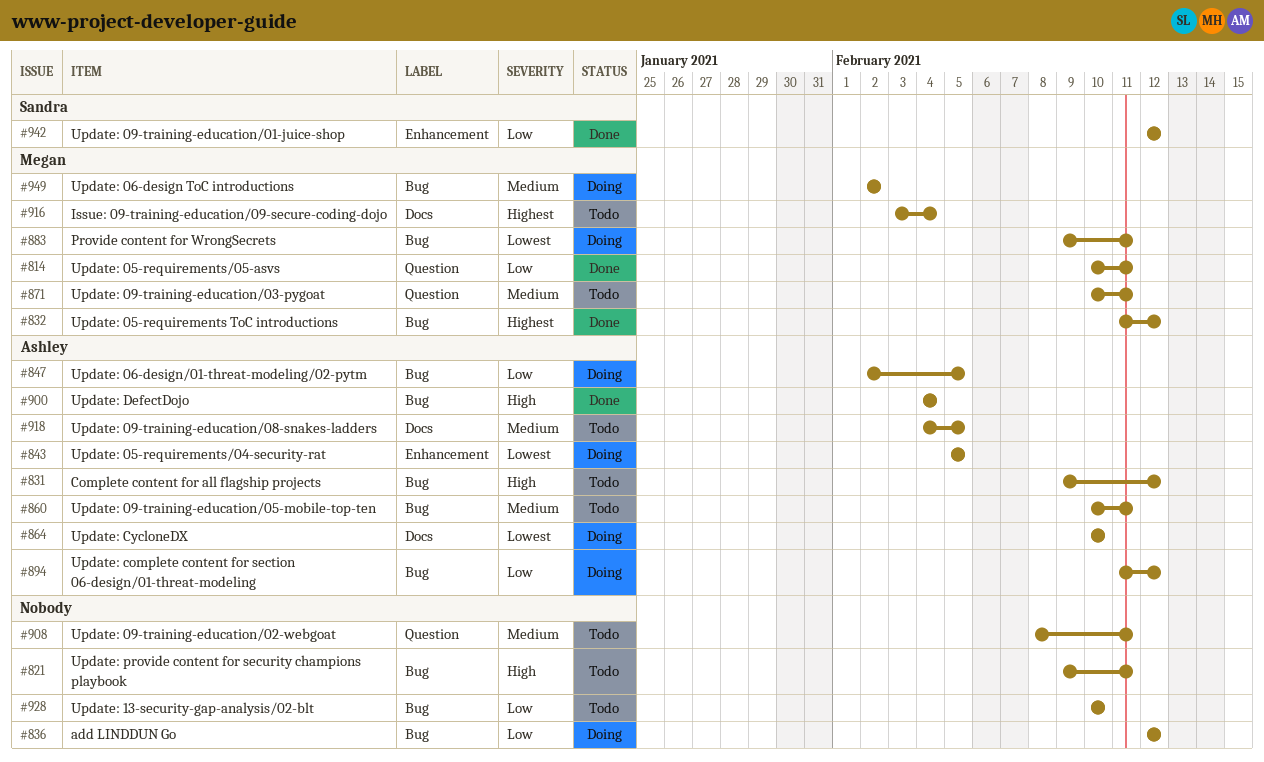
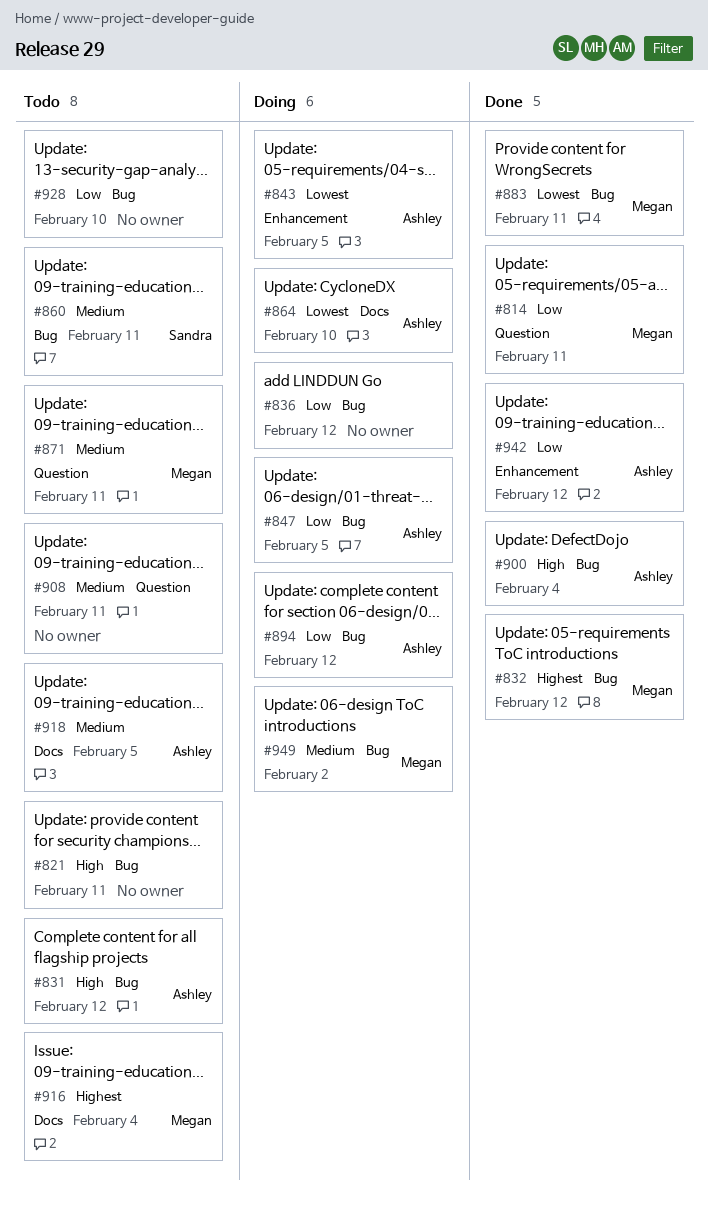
#860, owner: Ashley -> Sandra
#883, status: Doing -> Done
#942, owner: Sandra -> Ashley

